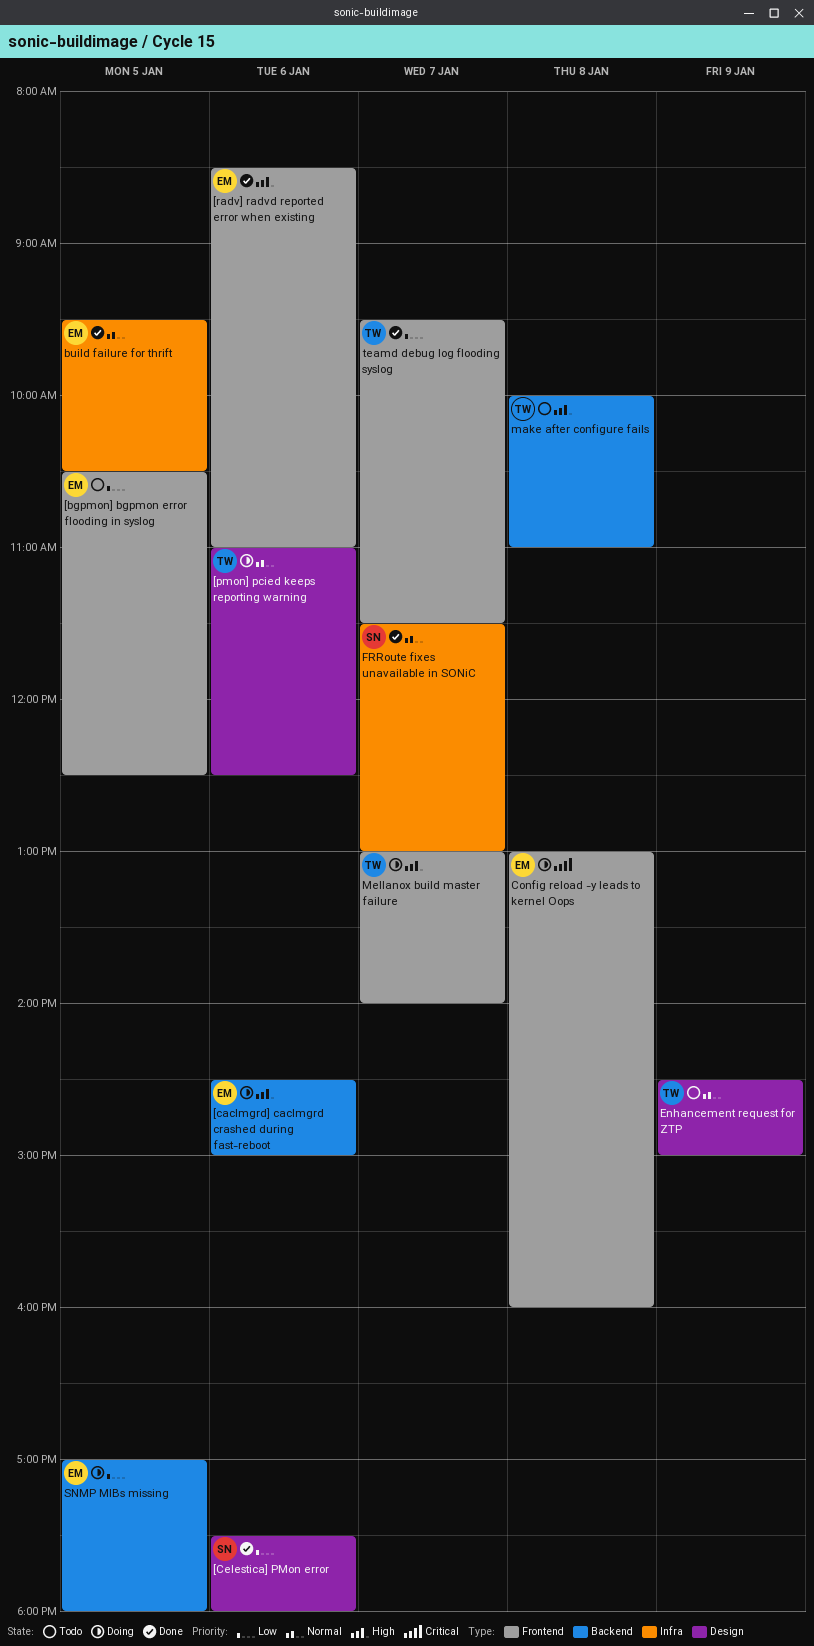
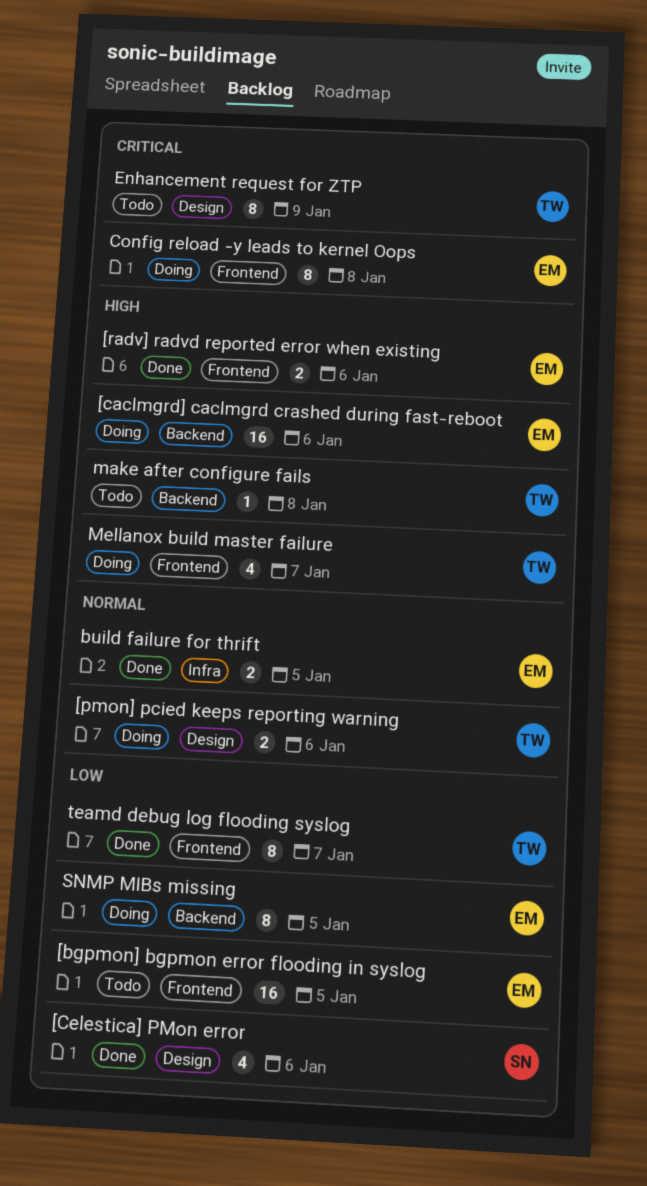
Enhancement request for ZTP, priority: Normal -> Critical
FRRoute fixes unavailable in SONiC: present -> none

